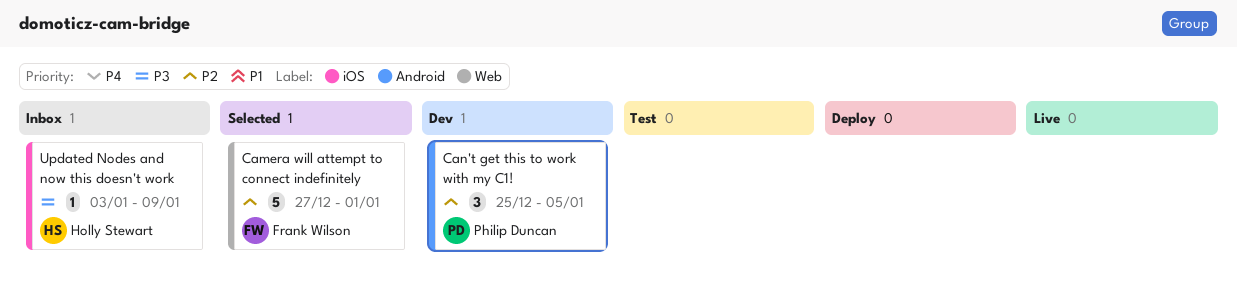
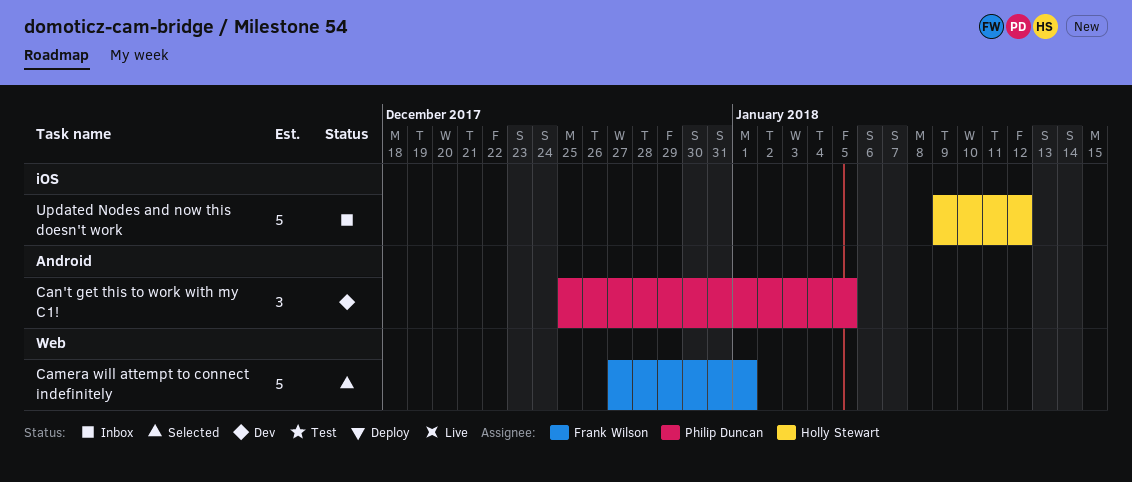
Updated Nodes and now this doesn't work, estimate: 1 -> 5
Updated Nodes and now this doesn't work, start: Jan 3 -> Jan 9
Updated Nodes and now this doesn't work, due: Jan 9 -> Jan 12

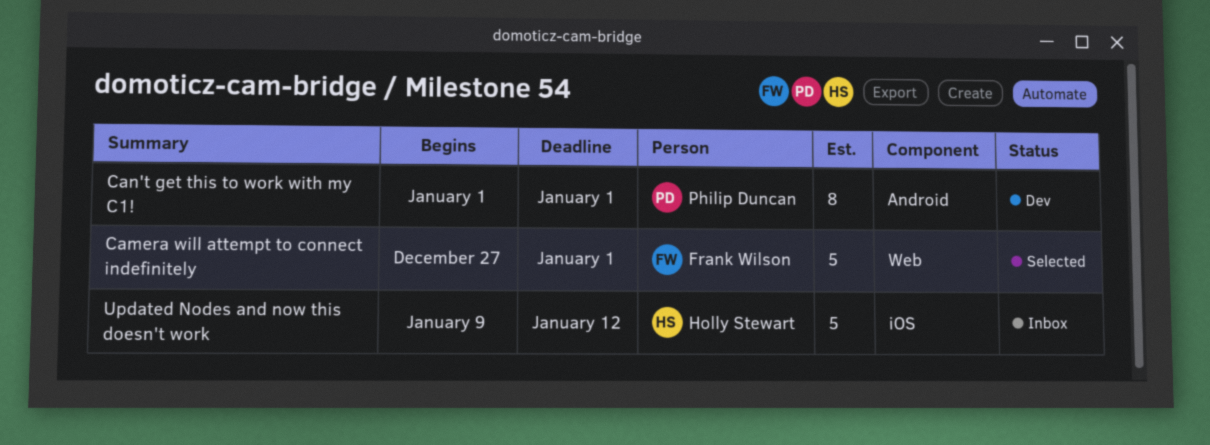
Can't get this to work with my C1!, estimate: 3 -> 8
Can't get this to work with my C1!, start: Dec 25 -> Jan 1
Can't get this to work with my C1!, due: Jan 5 -> Jan 1

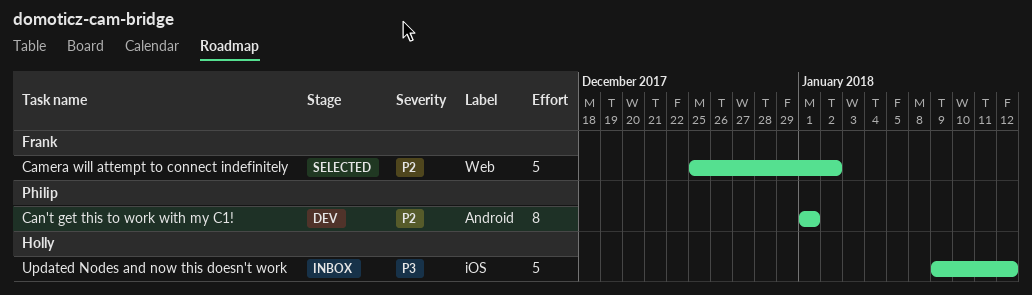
Camera will attempt to connect indefinitely, start: Dec 27 -> Dec 25
Camera will attempt to connect indefinitely, due: Jan 1 -> Jan 2

